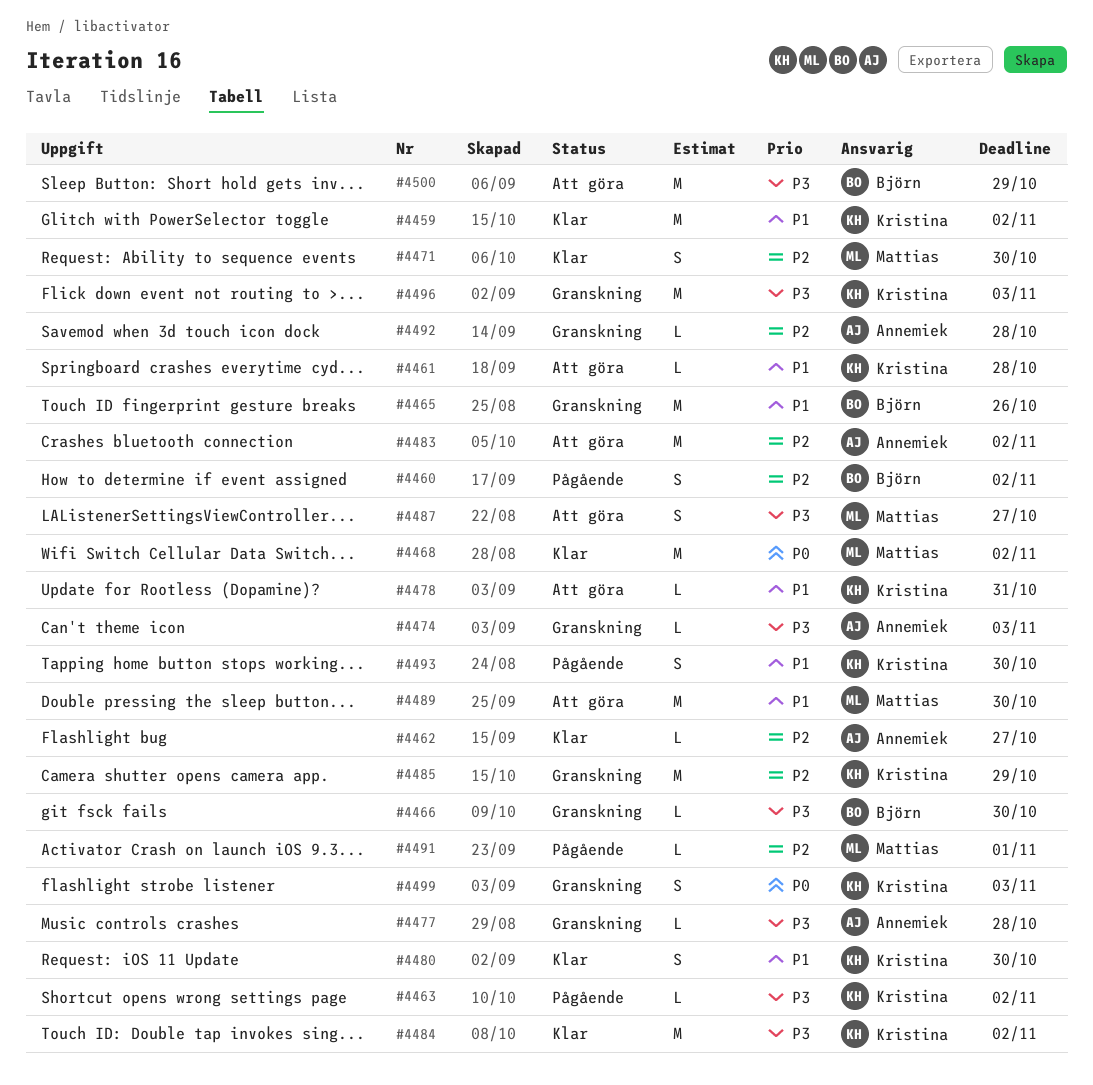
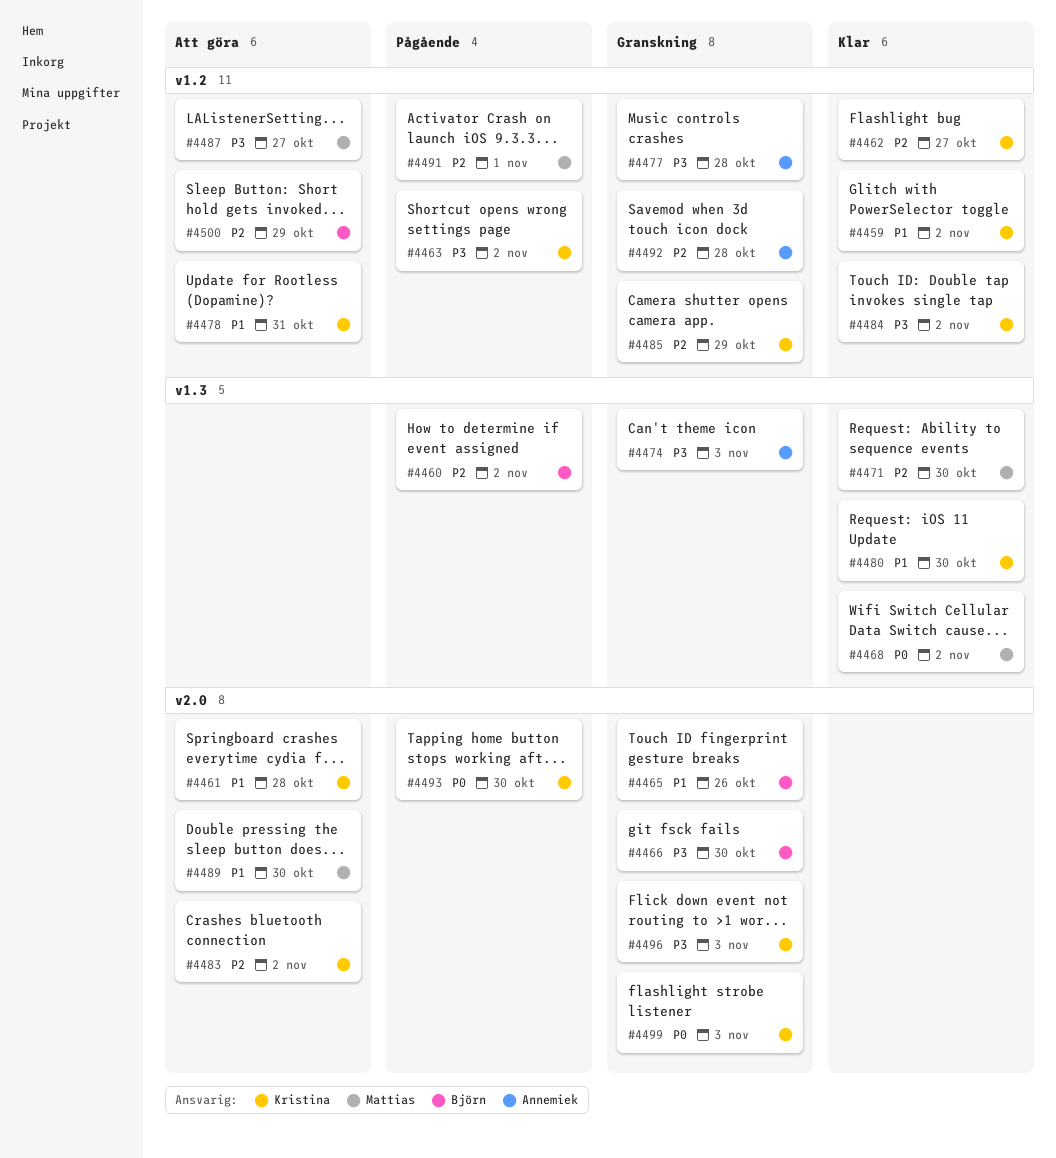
#4462, owner: Annemiek -> Kristina
#4483, owner: Annemiek -> Kristina
#4493, priority: P1 -> P0
#4500, priority: P3 -> P2

